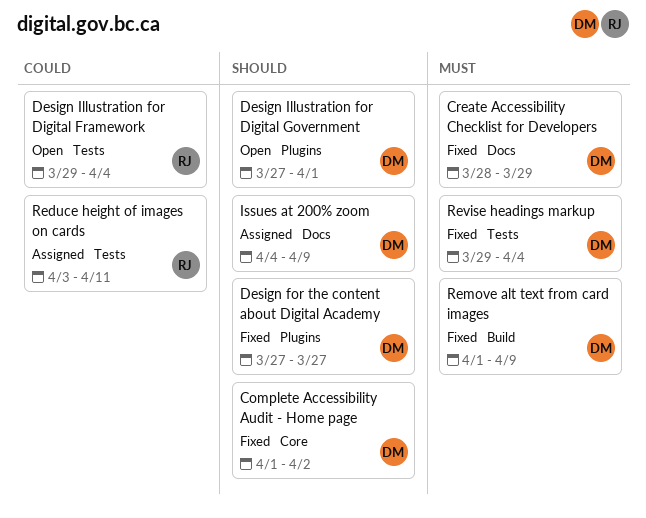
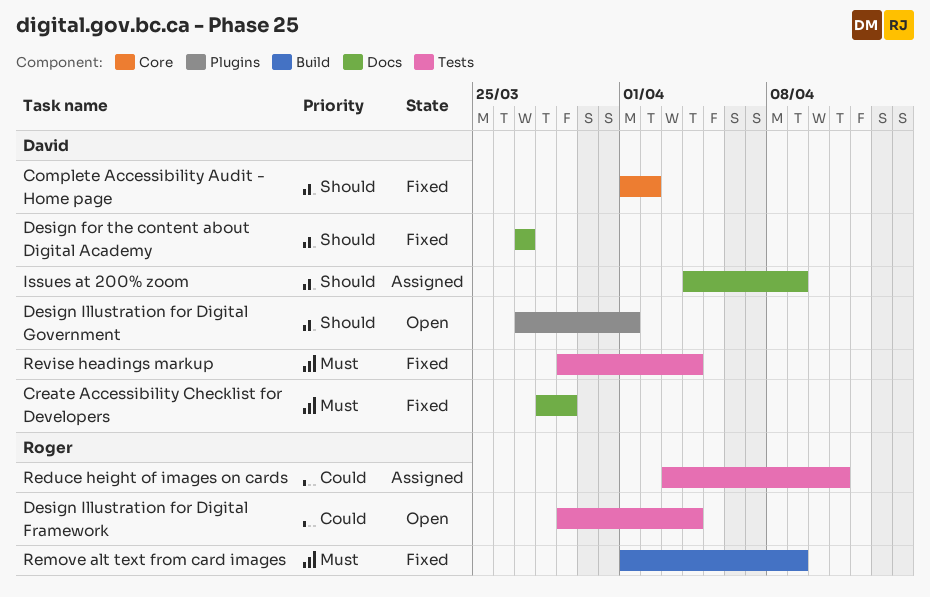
Design for the content about Digital Academy, label: Plugins -> Docs
Remove alt text from card images, owner: David -> Roger

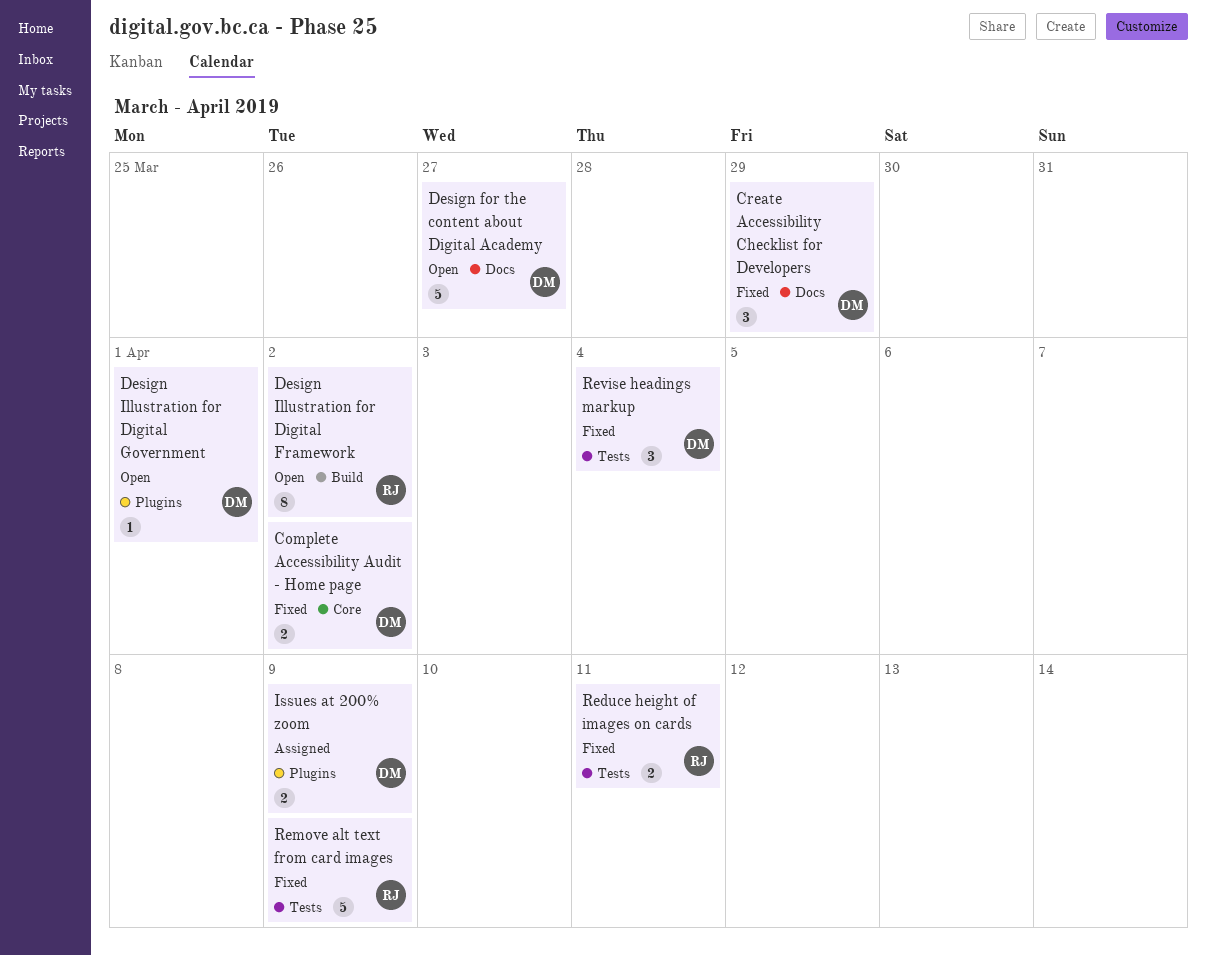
Design for the content about Digital Academy, status: Fixed -> Open
Design Illustration for Digital Framework, label: Tests -> Build
Design Illustration for Digital Framework, due: Apr 4 -> Apr 2
Issues at 200% zoom, label: Docs -> Plugins
Reduce height of images on cards, status: Assigned -> Fixed
Remove alt text from card images, label: Build -> Tests

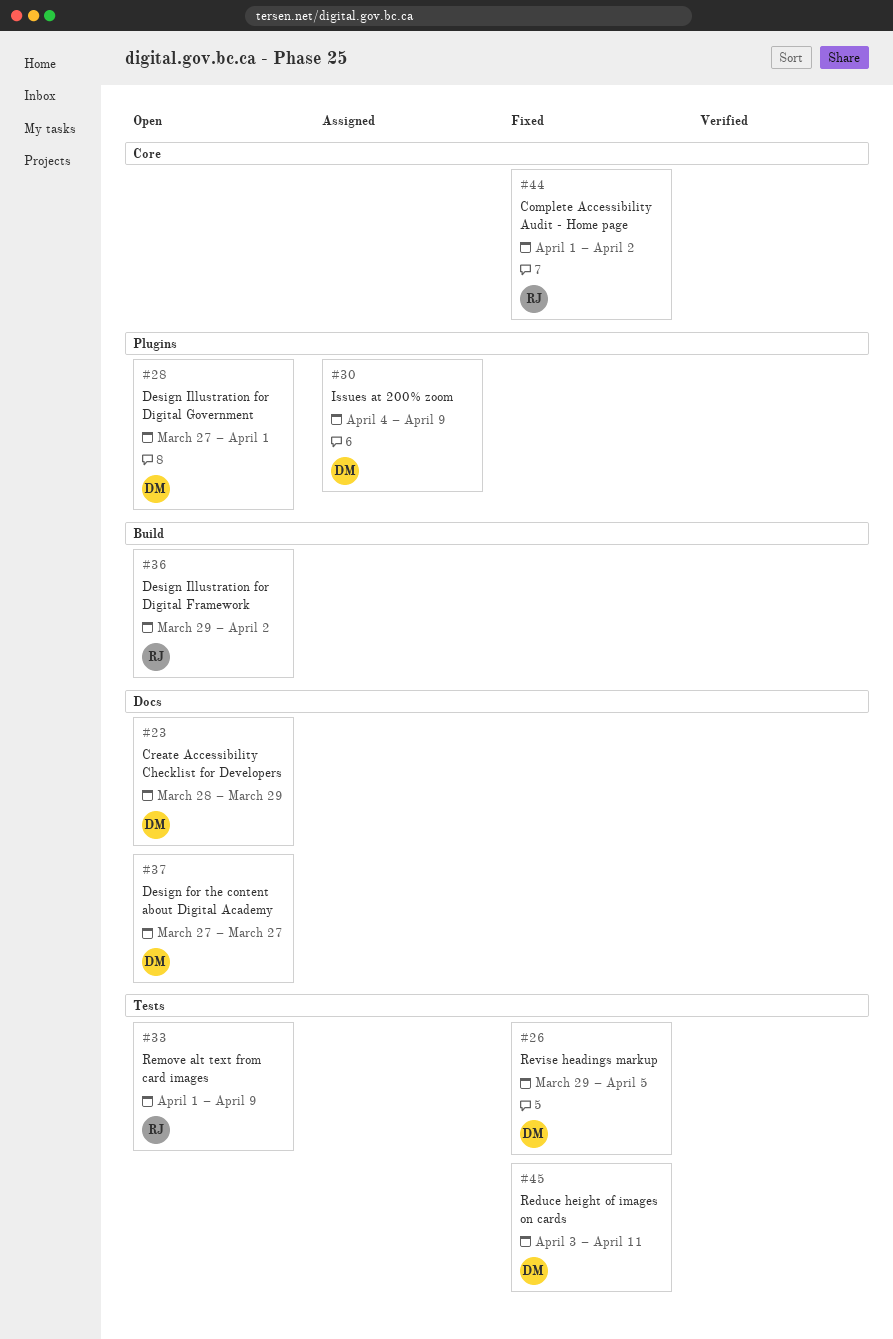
Complete Accessibility Audit - Home page, owner: DM -> RJ
Create Accessibility Checklist for Developers, status: Fixed -> Open
Reduce height of images on cards, owner: RJ -> DM
Remove alt text from card images, status: Fixed -> Open
Revise headings markup, due: Apr 4 -> Apr 5

